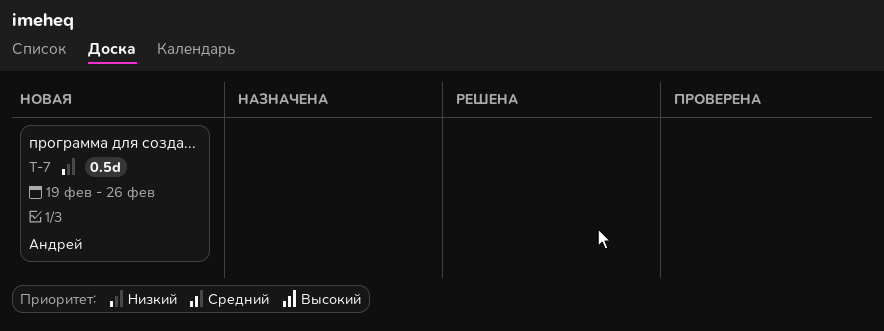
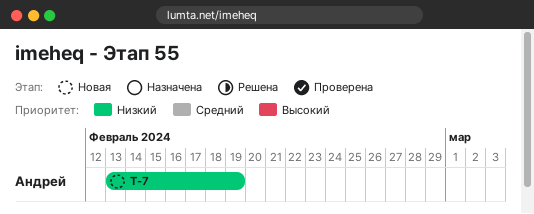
T-7, start: Feb 19 -> Feb 13
T-7, due: Feb 26 -> Feb 19

